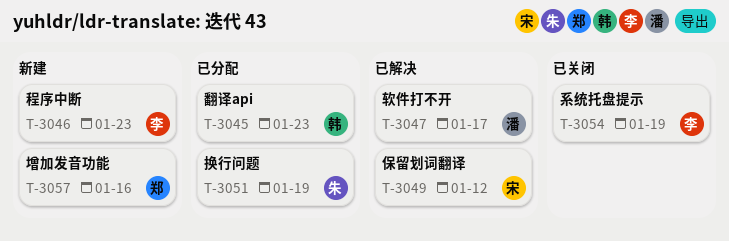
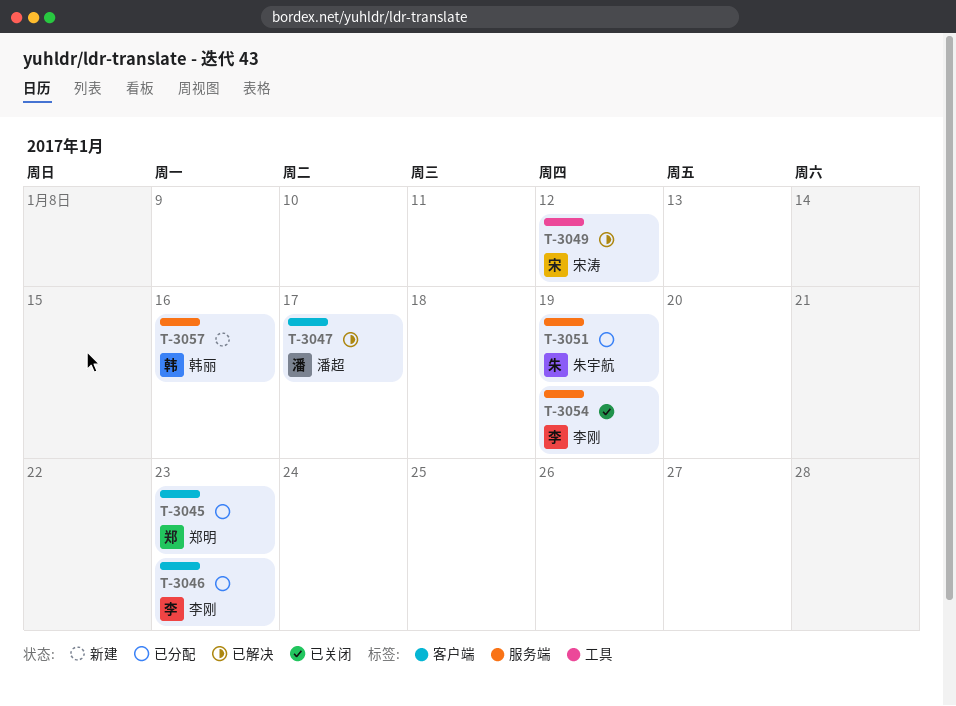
T-3045, owner: 韩丽 -> 郑明
T-3046, status: 新建 -> 已分配
T-3057, owner: 郑明 -> 韩丽

